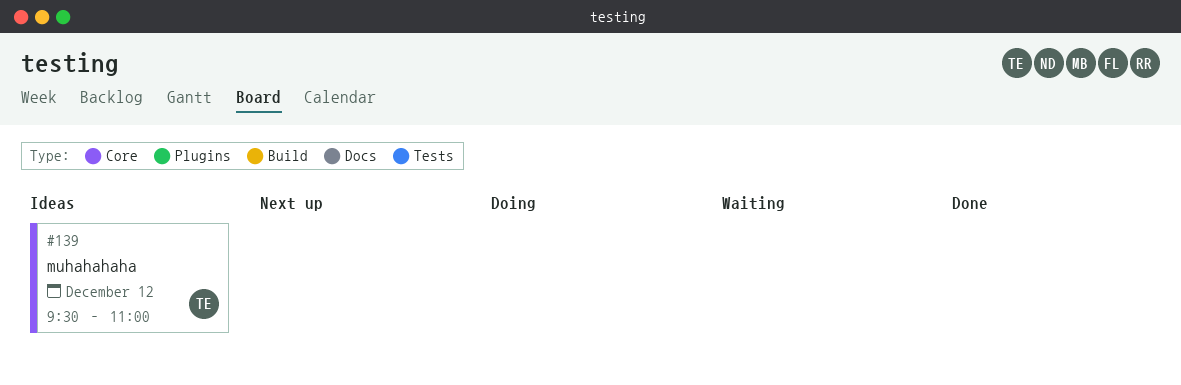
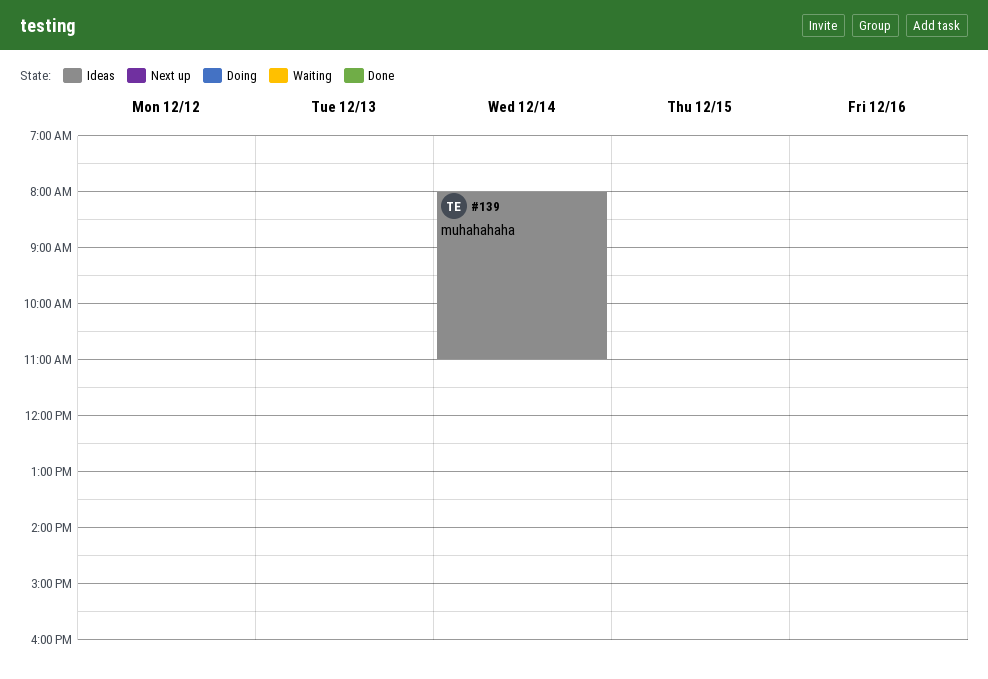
#139, day: Dec 12 -> Dec 14
#139, begins: 09:30 -> 08:00

